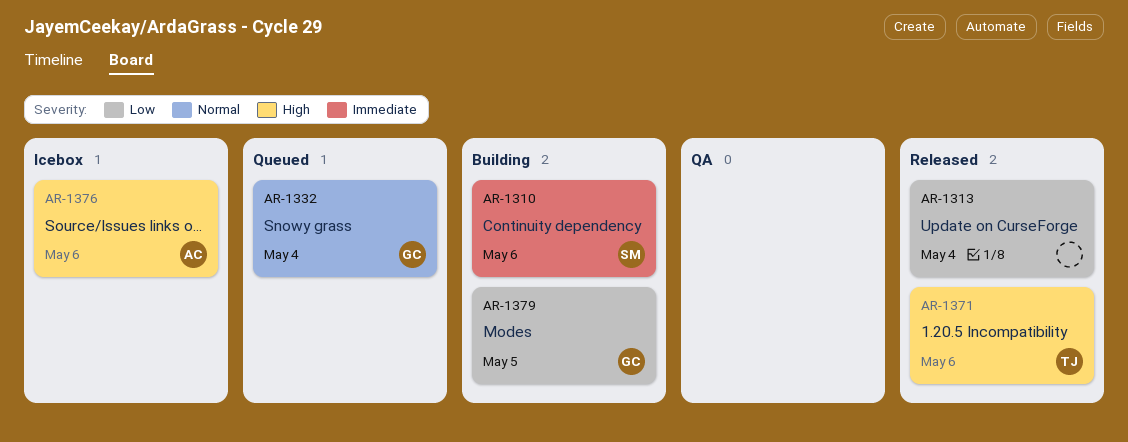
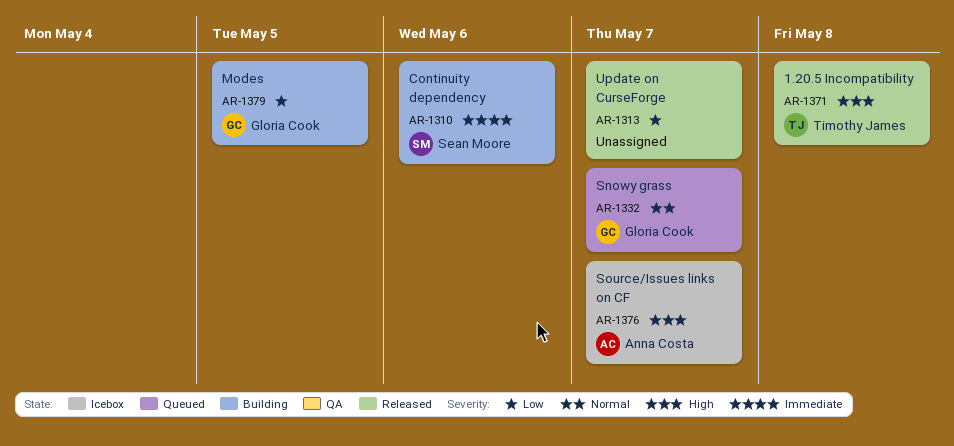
AR-1313, due: May 4 -> May 7
AR-1332, due: May 4 -> May 7
AR-1371, due: May 6 -> May 8
AR-1376, due: May 6 -> May 7

